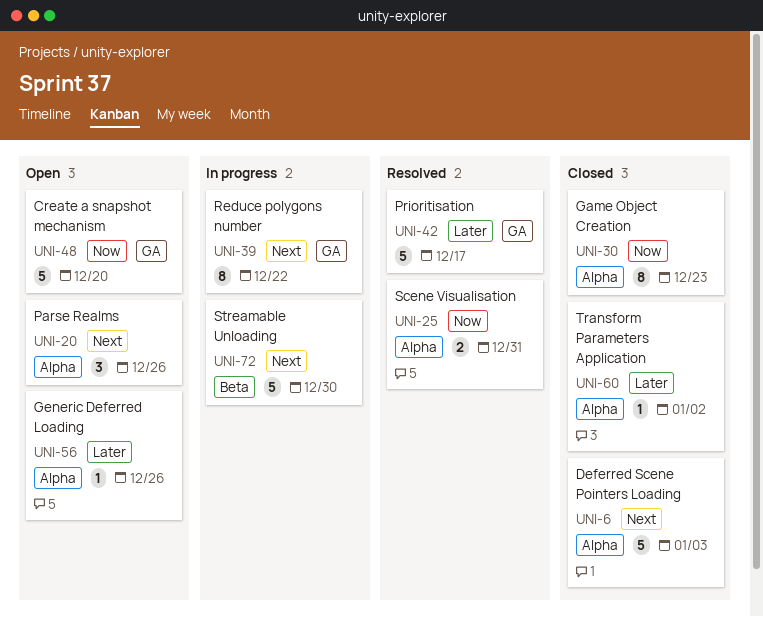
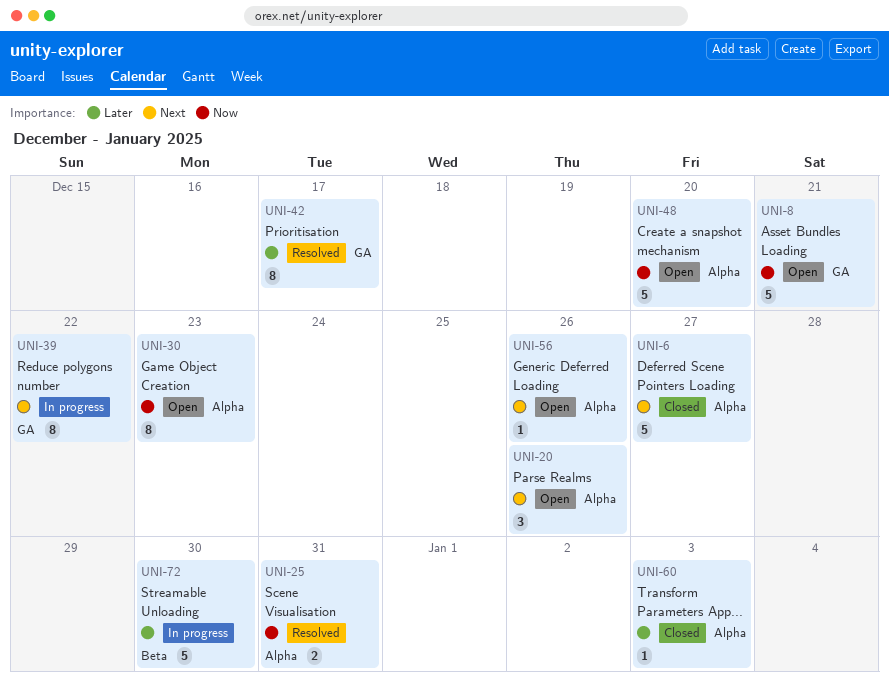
UNI-6, due: Jan 3 -> Dec 27
UNI-8: none -> present
UNI-30, status: Closed -> Open
UNI-42, estimate: 5 -> 8
UNI-48, label: GA -> Alpha
UNI-56, priority: Later -> Next
UNI-60, due: Jan 2 -> Jan 3
UNI-72, priority: Next -> Later

